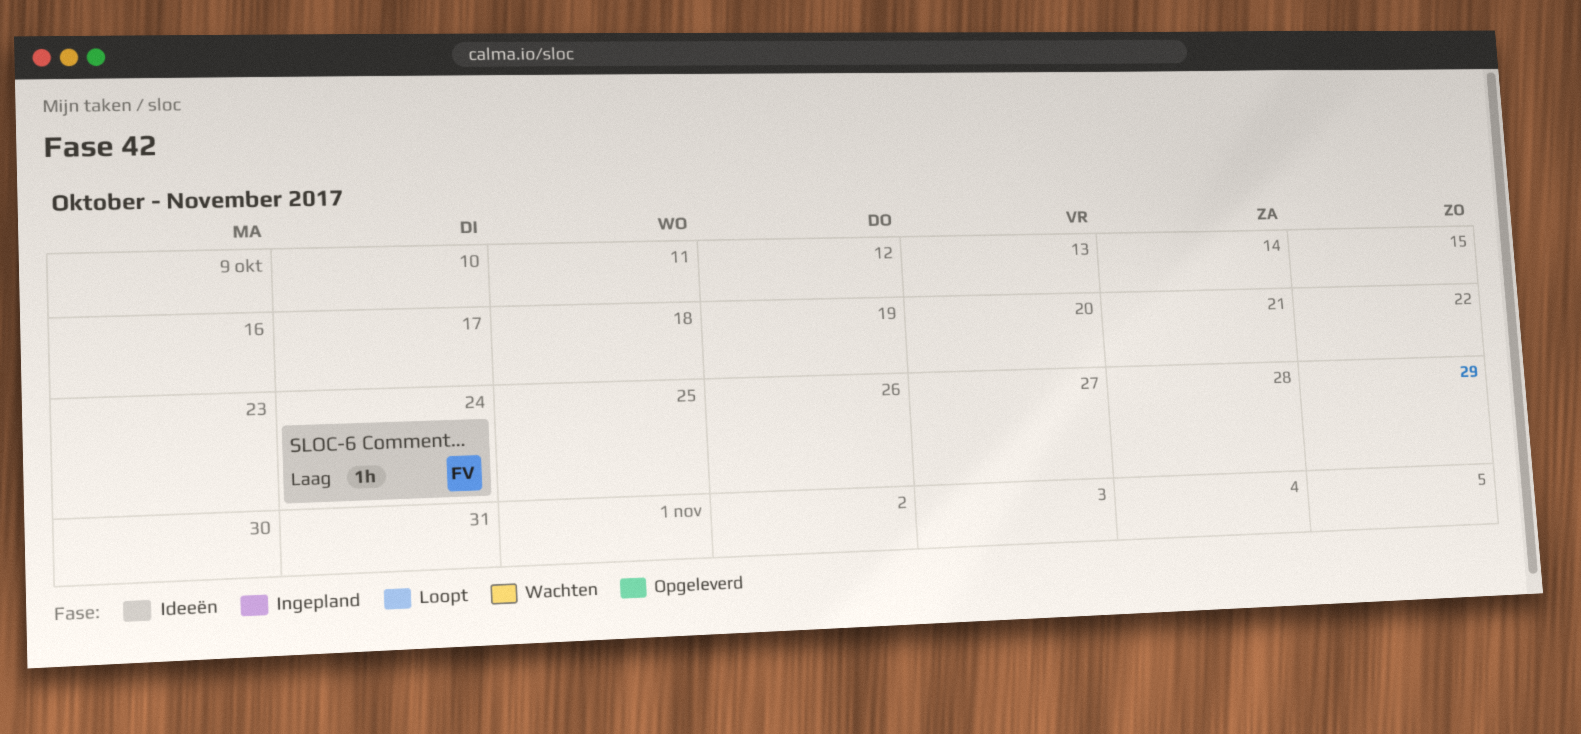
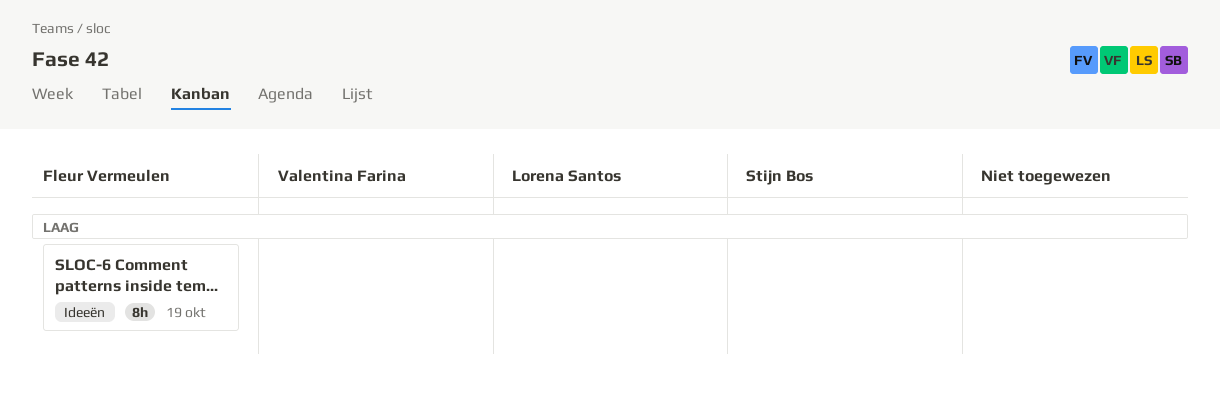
SLOC-6, estimate: 1h -> 8h
SLOC-6, due: Oct 24 -> Oct 19

